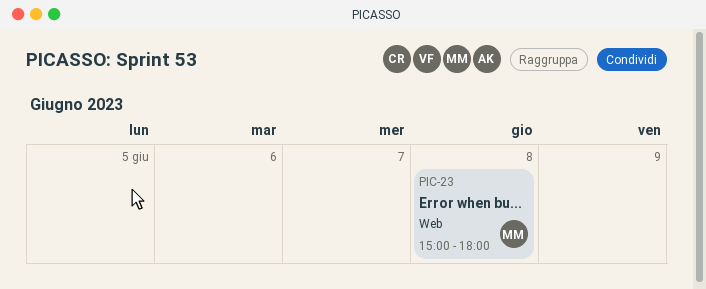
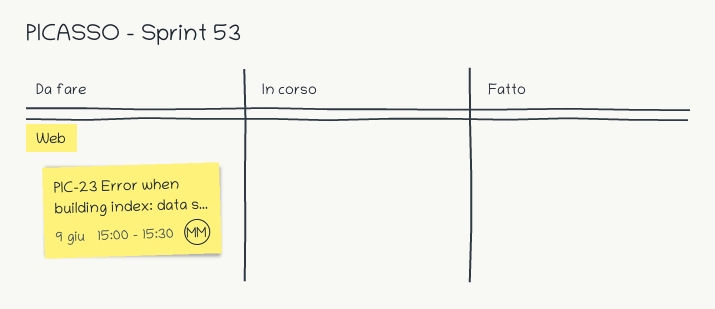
PIC-23, day: Jun 8 -> Jun 9
PIC-23, ends: 18:00 -> 15:30

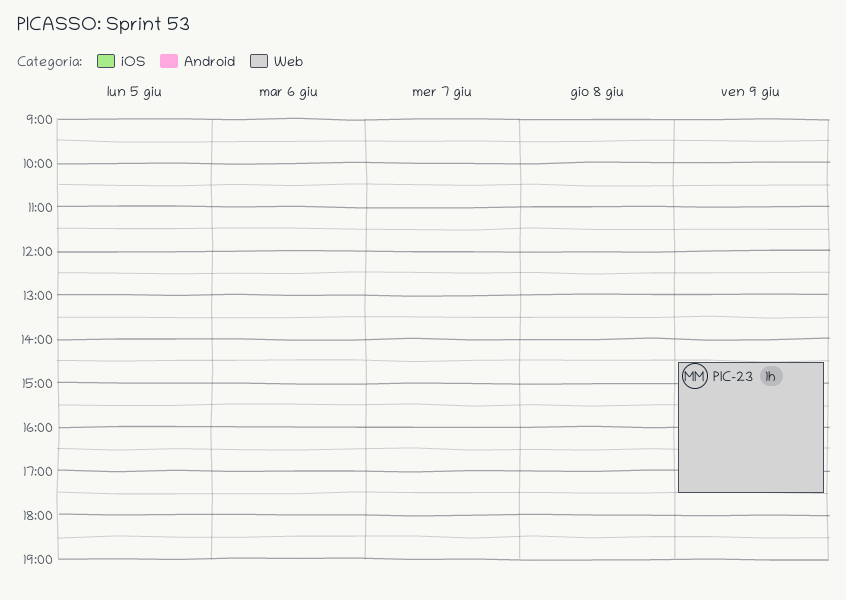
PIC-23, begins: 15:00 -> 14:30
PIC-23, ends: 15:30 -> 17:30

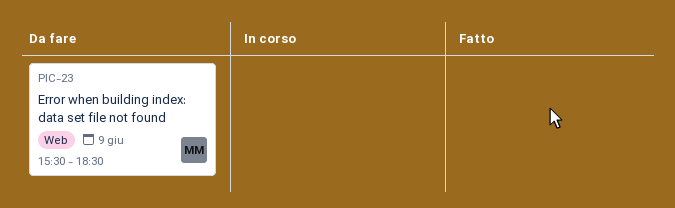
PIC-23, begins: 14:30 -> 15:30
PIC-23, ends: 17:30 -> 18:30

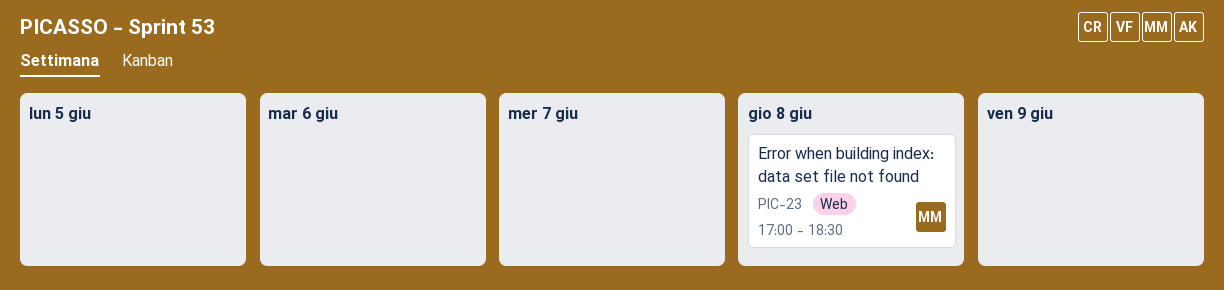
PIC-23, day: Jun 9 -> Jun 8
PIC-23, begins: 15:30 -> 17:00

